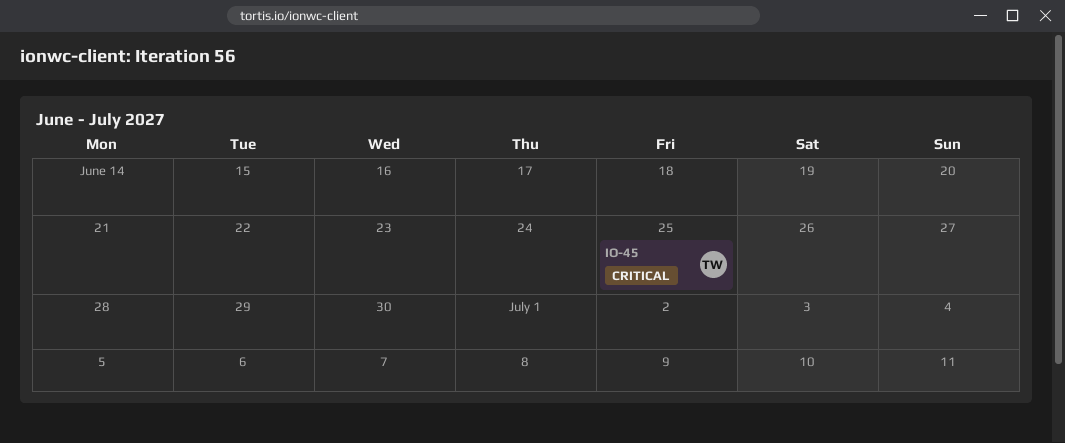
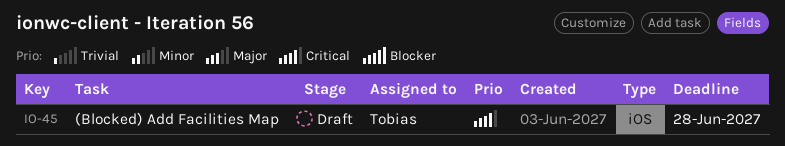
IO-45, due: Jun 25 -> Jun 28

